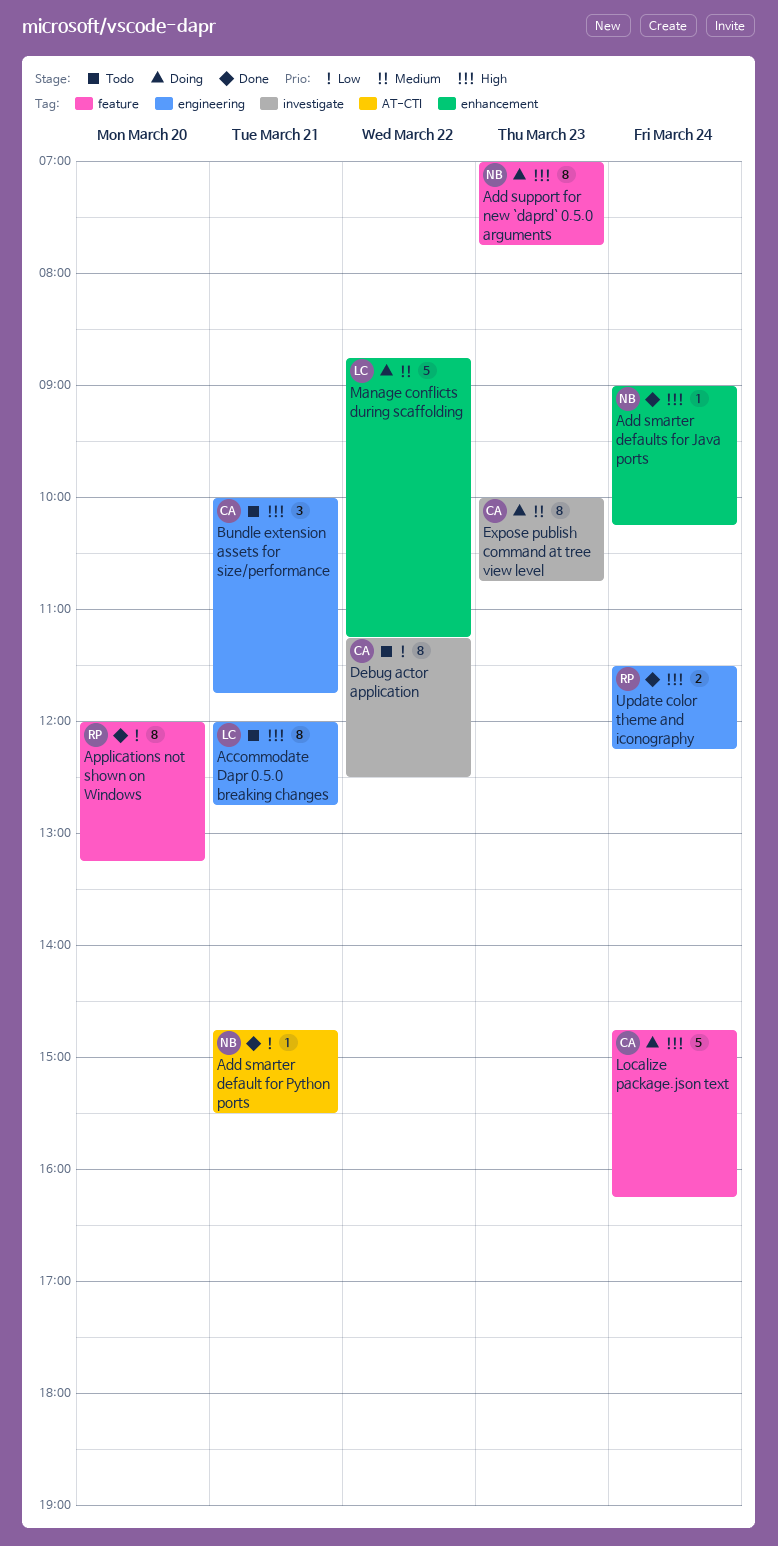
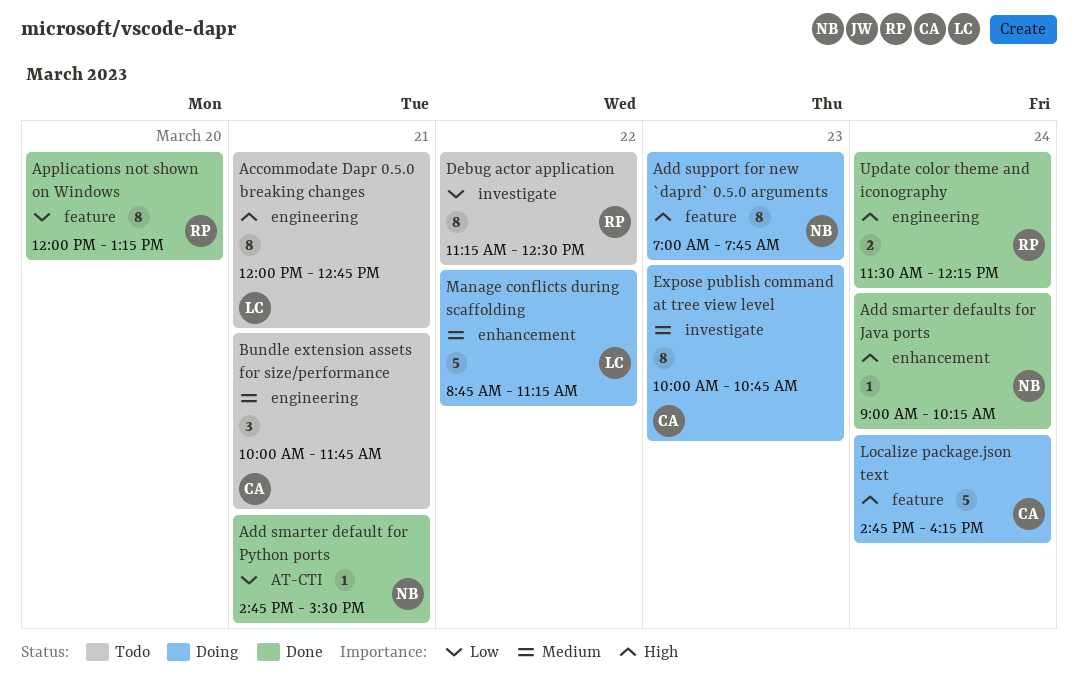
Bundle extension assets for size/performance, priority: High -> Medium
Debug actor application, owner: CA -> RP

